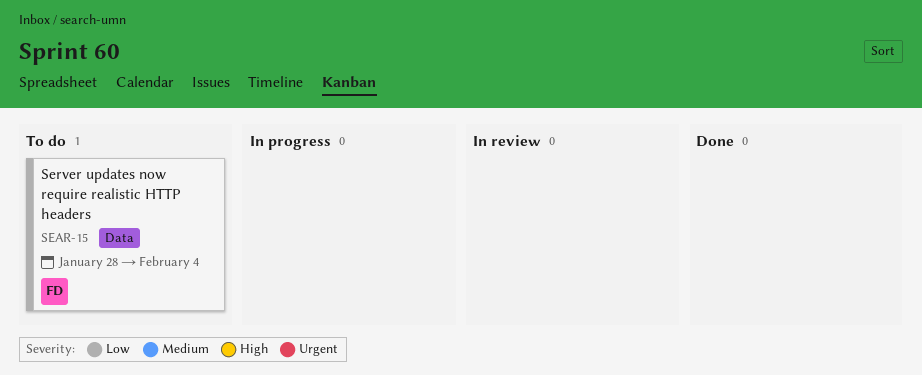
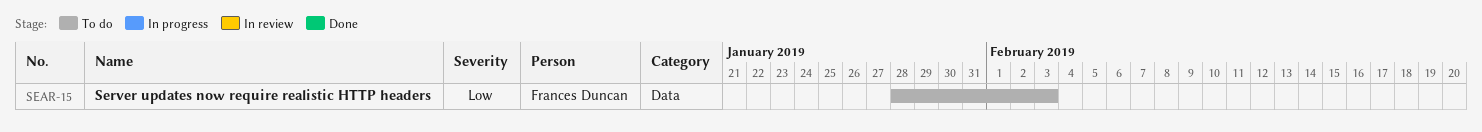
SEAR-15, due: Feb 4 -> Feb 3

